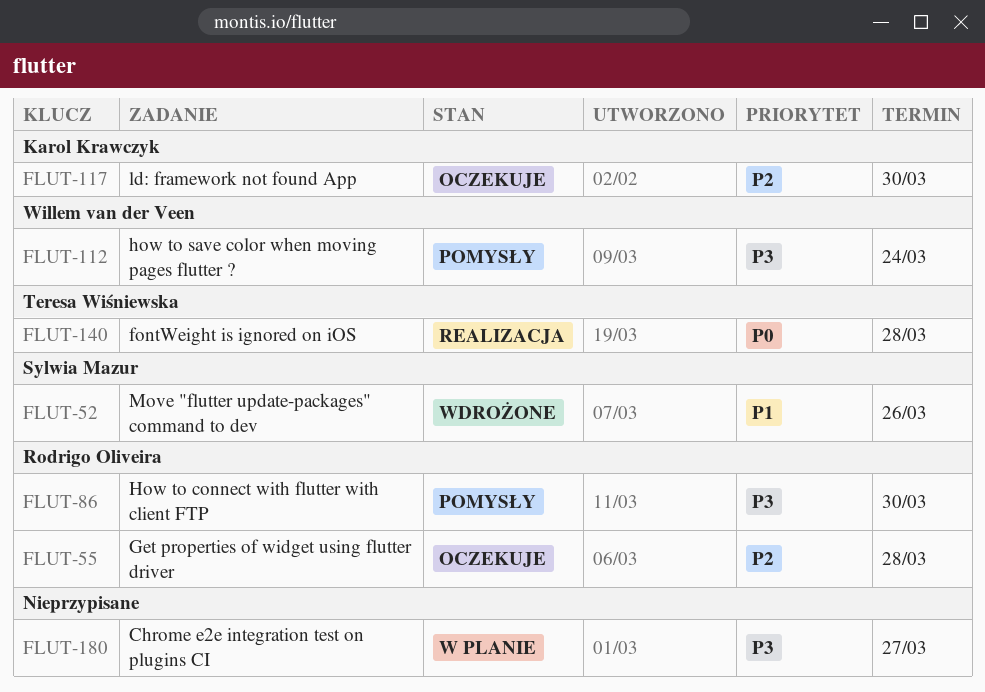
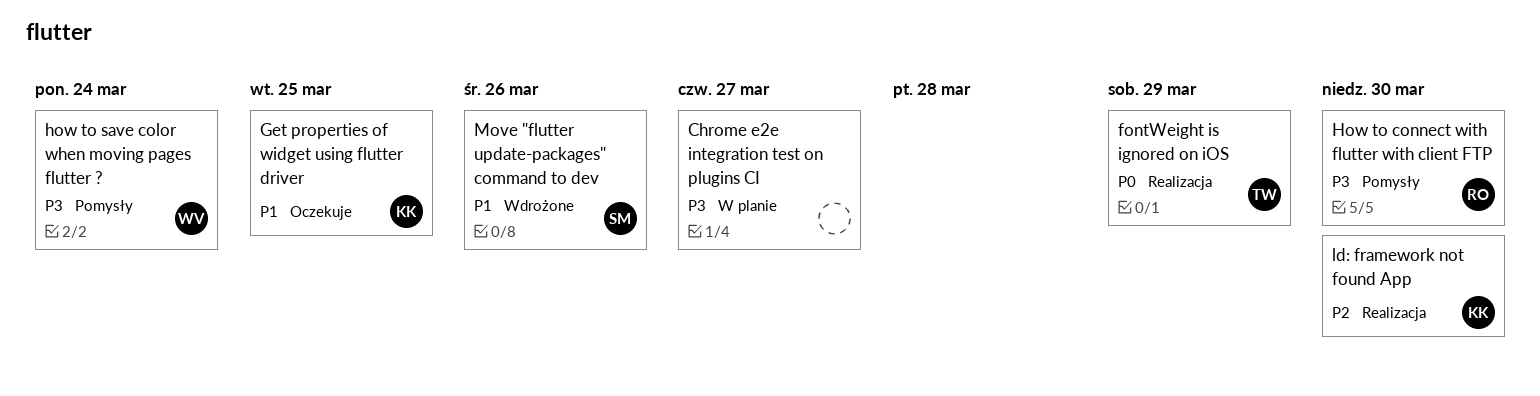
fontWeight is ignored on iOS, due: Mar 28 -> Mar 29
Get properties of widget using flutter driver, owner: Rodrigo Oliveira -> Karol Krawczyk
Get properties of widget using flutter driver, priority: P2 -> P1
Get properties of widget using flutter driver, due: Mar 28 -> Mar 25
ld: framework not found App, status: Oczekuje -> Realizacja

